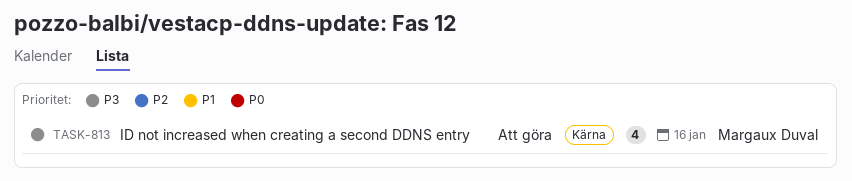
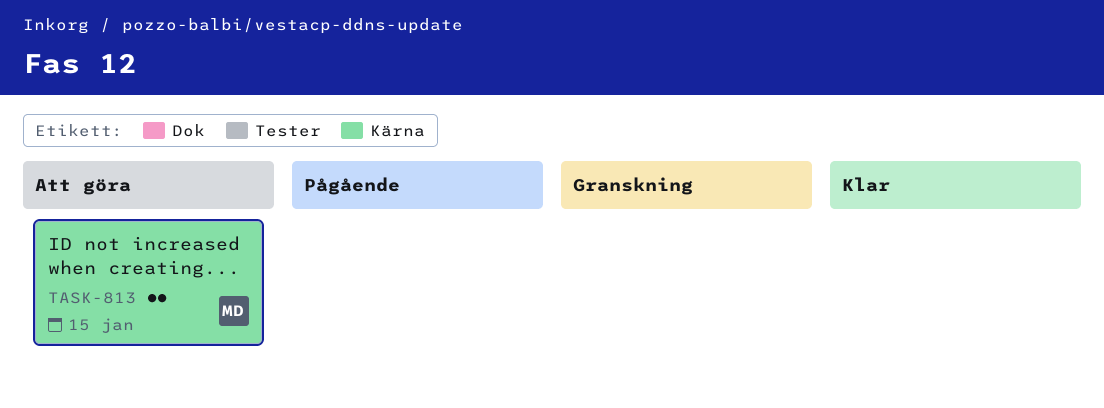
TASK-813, estimate: 4 -> 2
TASK-813, due: Jan 16 -> Jan 15

